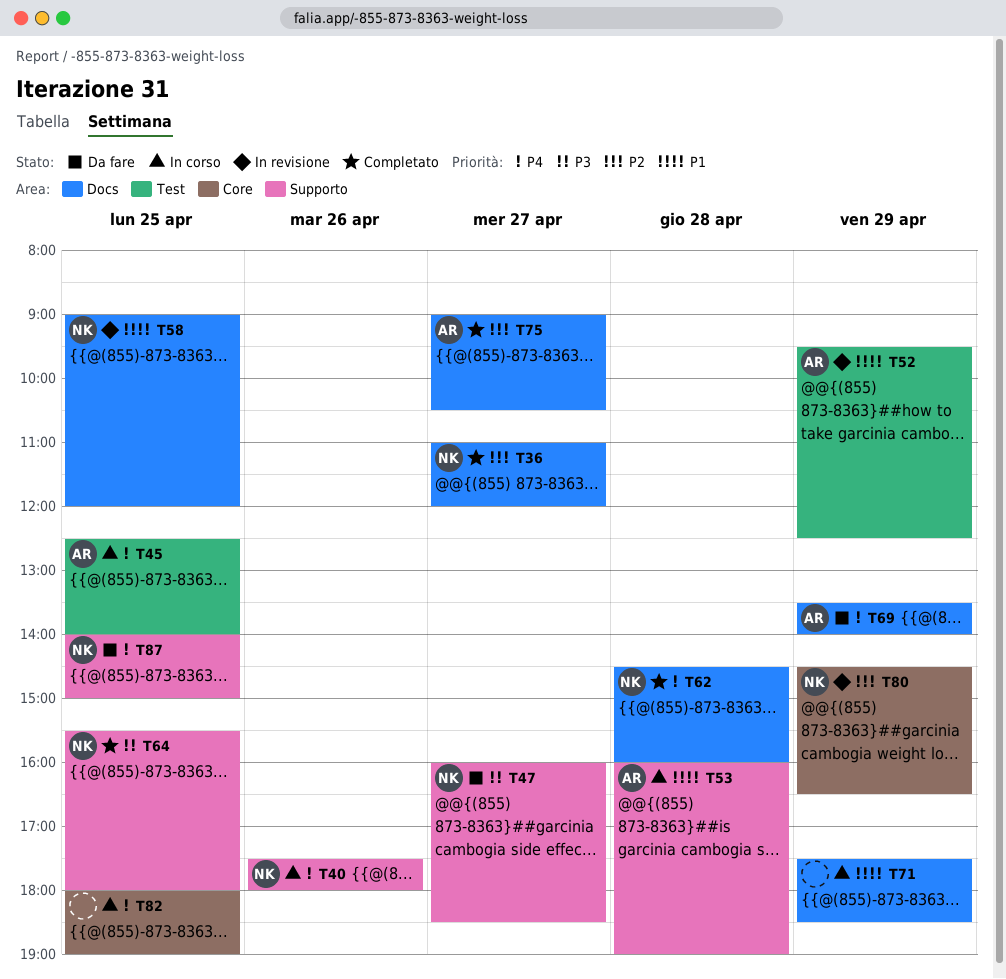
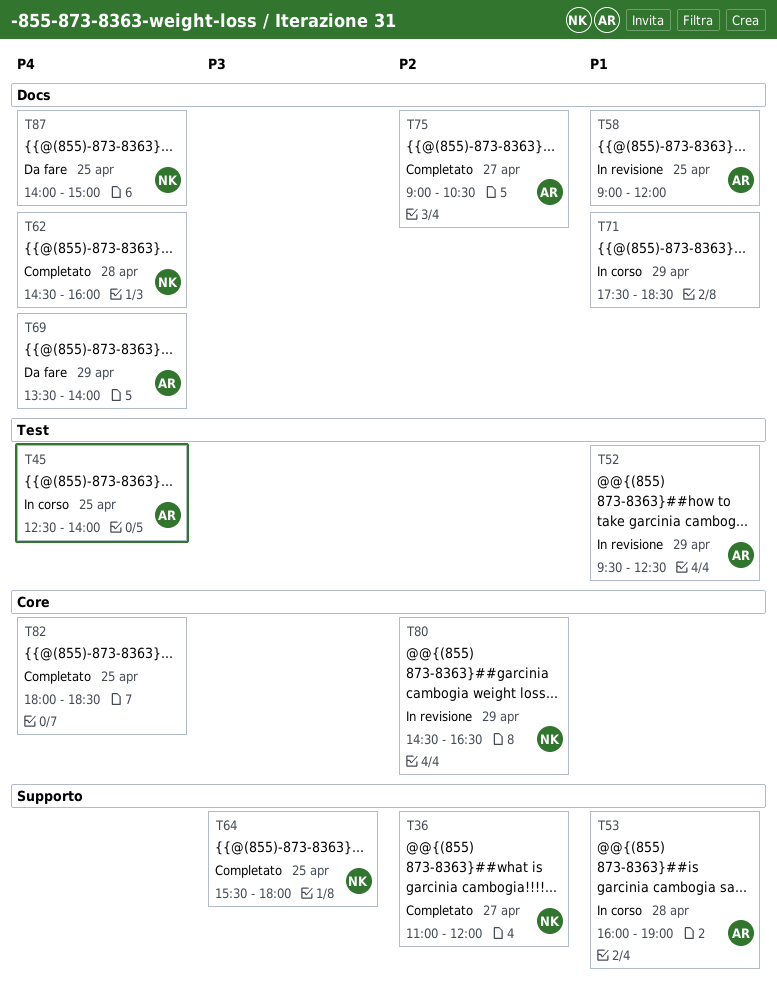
T36, label: Docs -> Supporto
T40: present -> none
T47: present -> none
T58, owner: NK -> AR
T82, status: In corso -> Completato
T82, ends: 19:00 -> 18:30
T87, label: Supporto -> Docs

